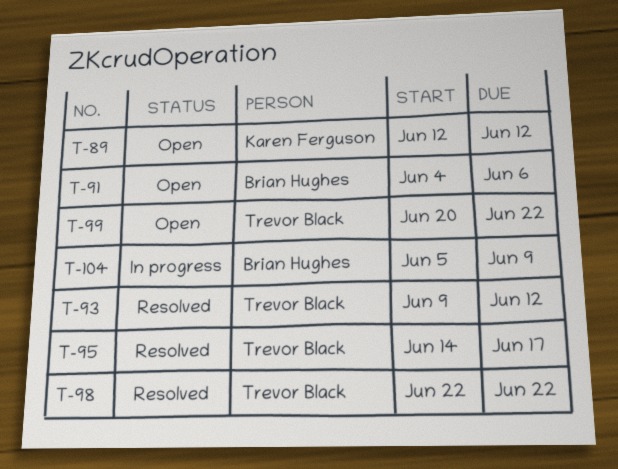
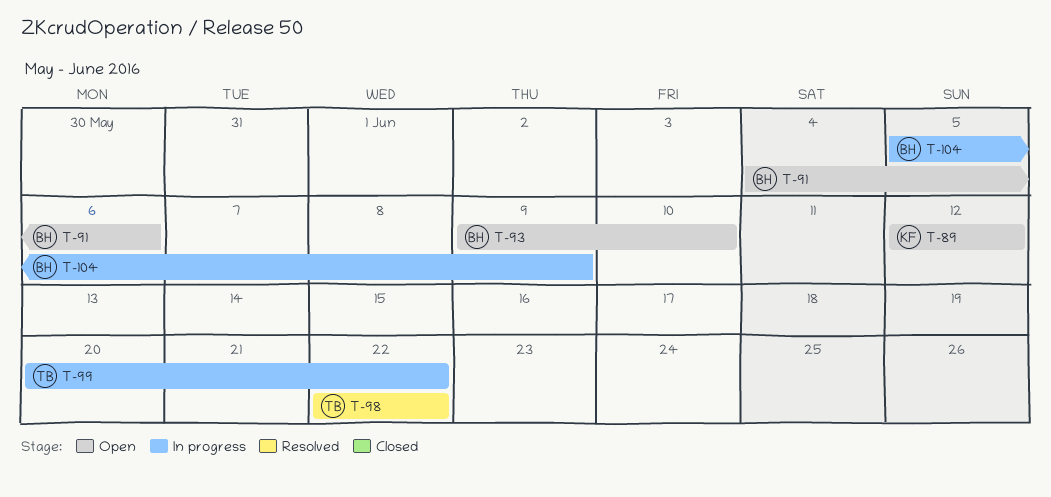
T-93, status: Resolved -> Open
T-93, owner: Trevor Black -> Brian Hughes
T-93, due: Jun 12 -> Jun 10
T-95: present -> none
T-99, status: Open -> In progress

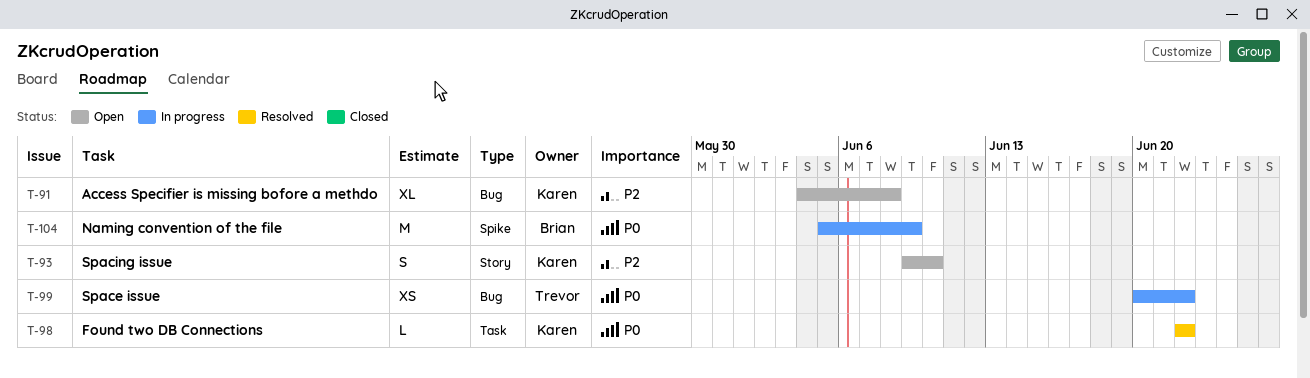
T-89: present -> none
T-91, owner: Brian -> Karen
T-91, due: Jun 6 -> Jun 8
T-93, owner: Brian -> Karen
T-98, owner: Trevor -> Karen

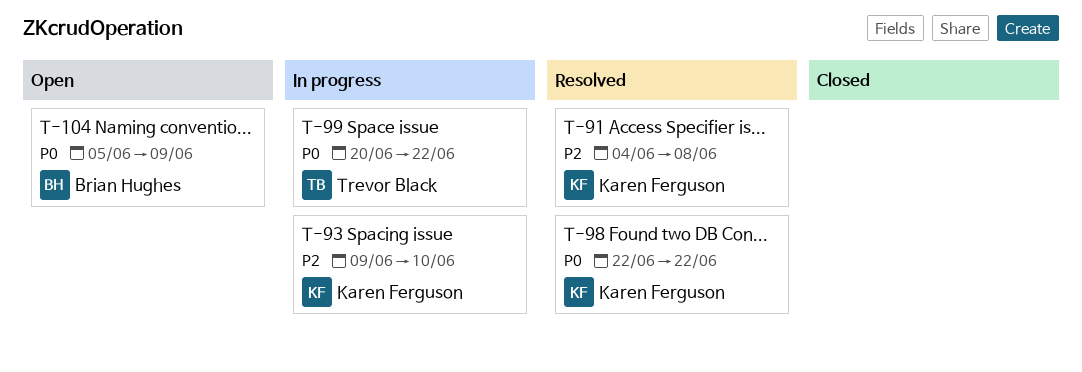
T-91, status: Open -> Resolved
T-93, status: Open -> In progress
T-104, status: In progress -> Open

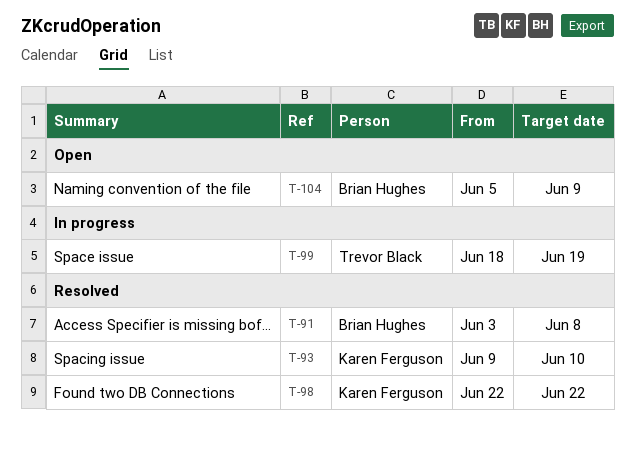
T-91, owner: Karen Ferguson -> Brian Hughes
T-91, start: Jun 4 -> Jun 3
T-93, status: In progress -> Resolved
T-99, start: Jun 20 -> Jun 18
T-99, due: Jun 22 -> Jun 19

